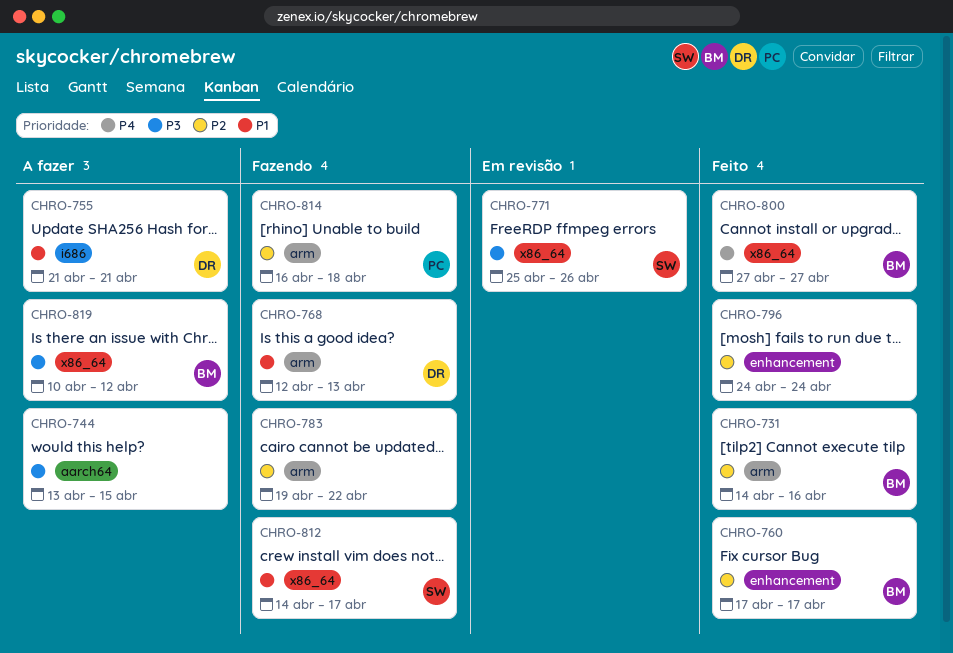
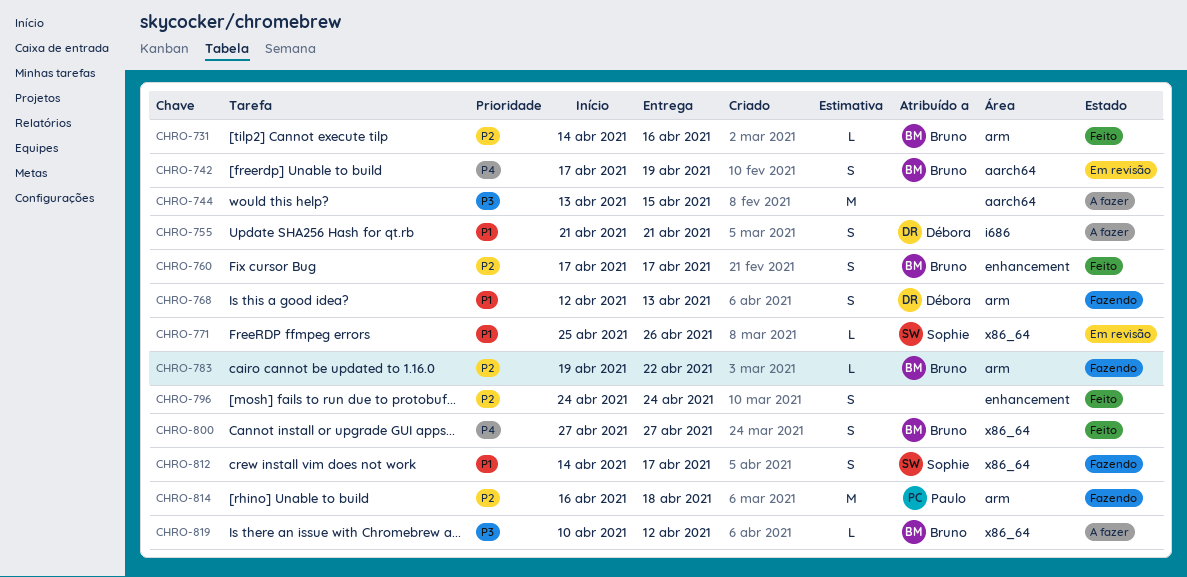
CHRO-742: none -> present
CHRO-771, priority: P3 -> P1
CHRO-783, owner: none -> Bruno

